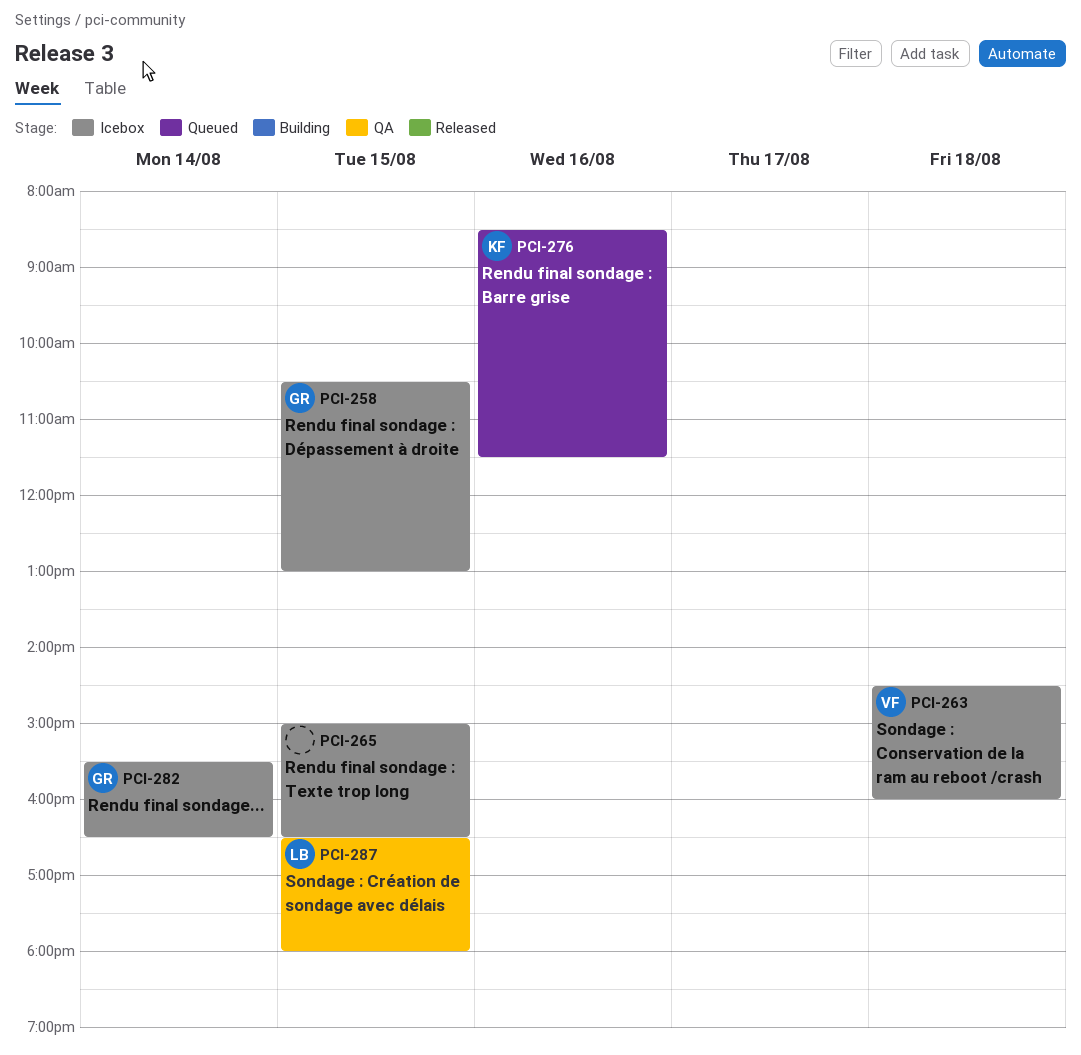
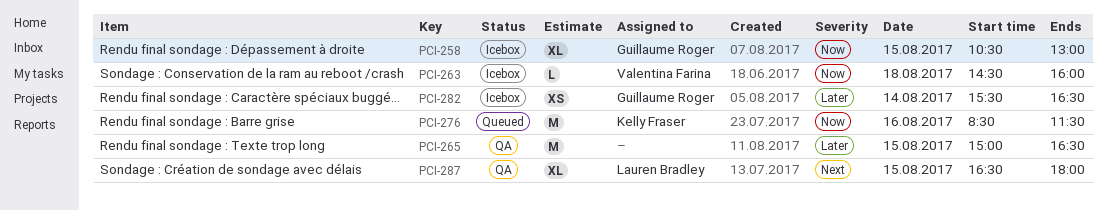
PCI-265, status: Icebox -> QA

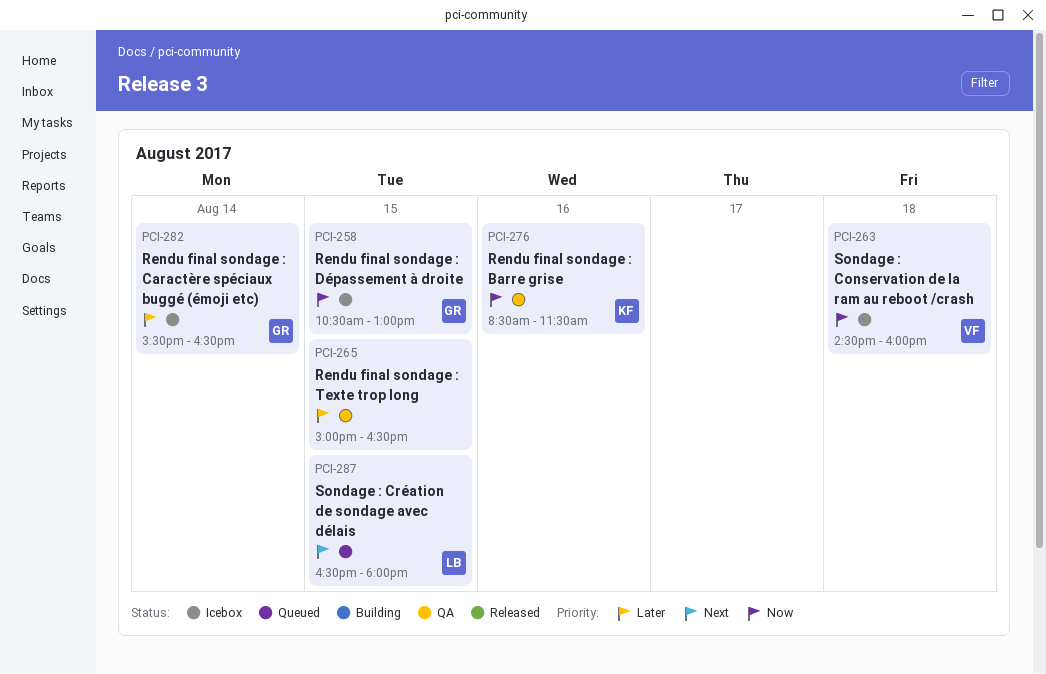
PCI-276, status: Queued -> QA
PCI-287, status: QA -> Queued

